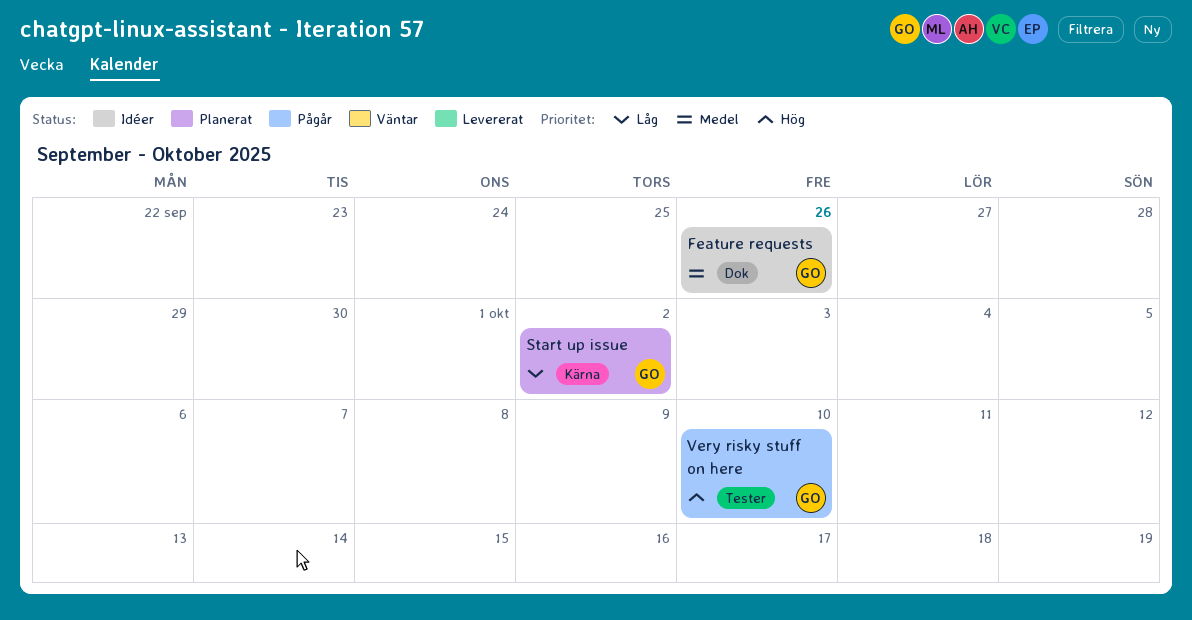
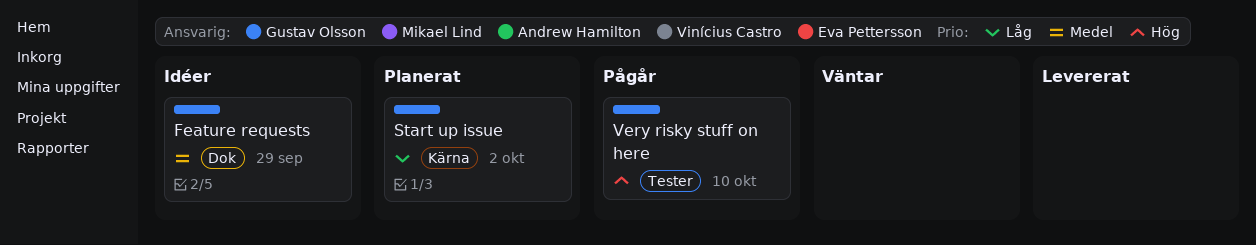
Feature requests, due: Sep 26 -> Sep 29

